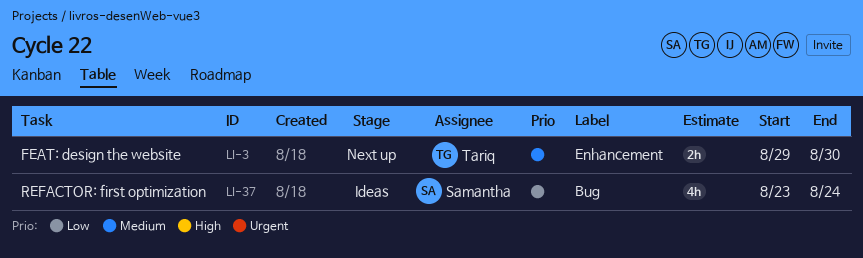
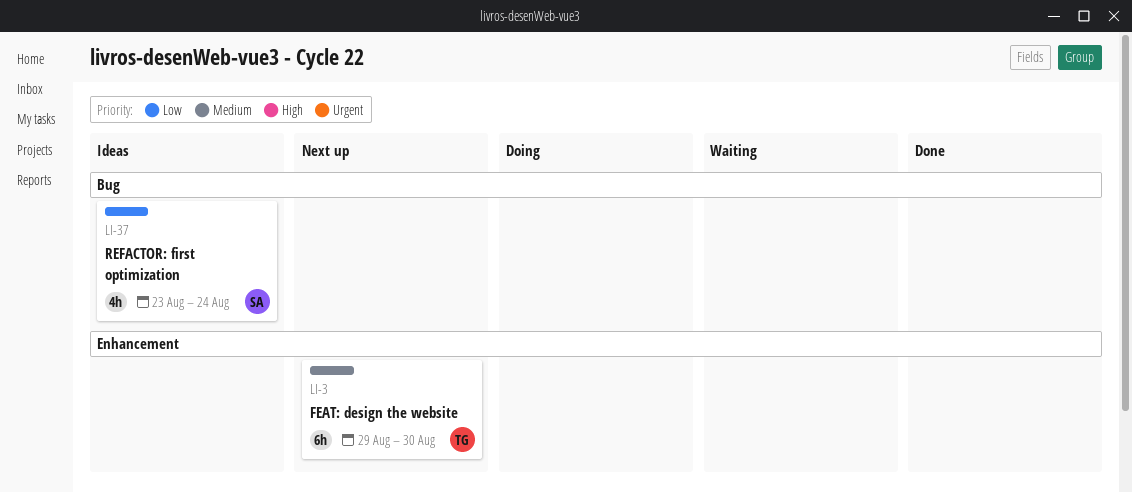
LI-3, estimate: 2h -> 6h

